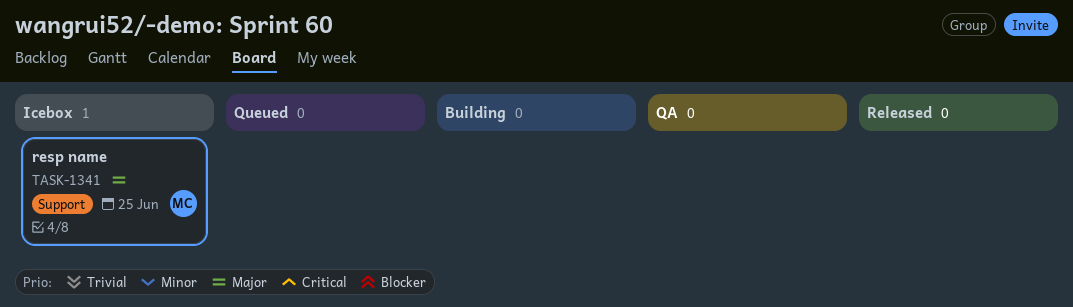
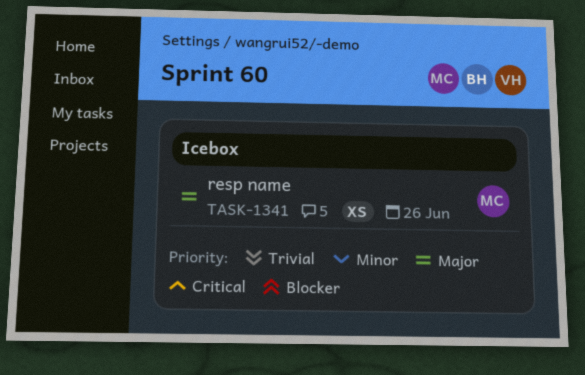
TASK-1341, due: Jun 25 -> Jun 26

